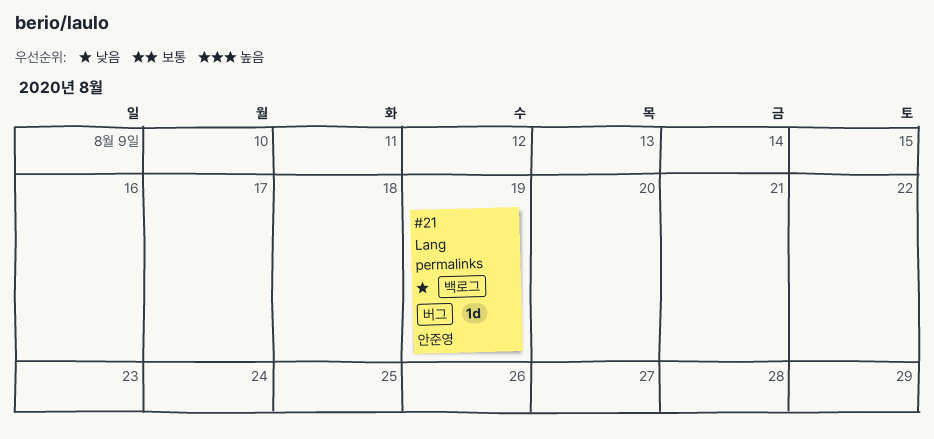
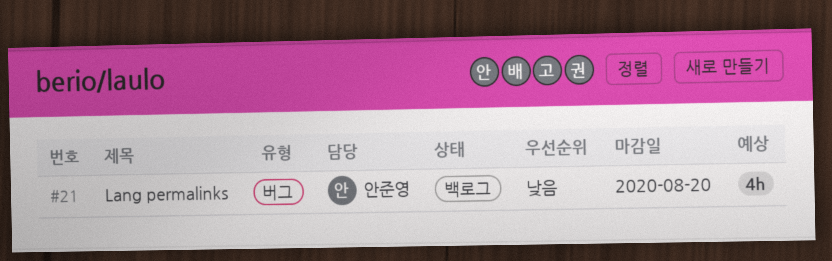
#21, estimate: 1d -> 4h
#21, due: Aug 19 -> Aug 20

